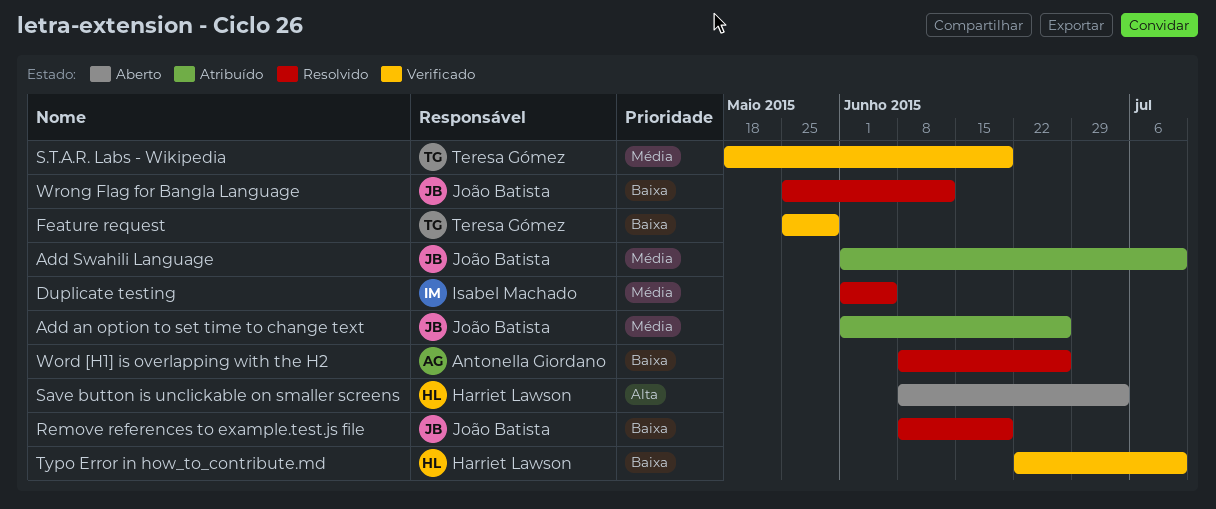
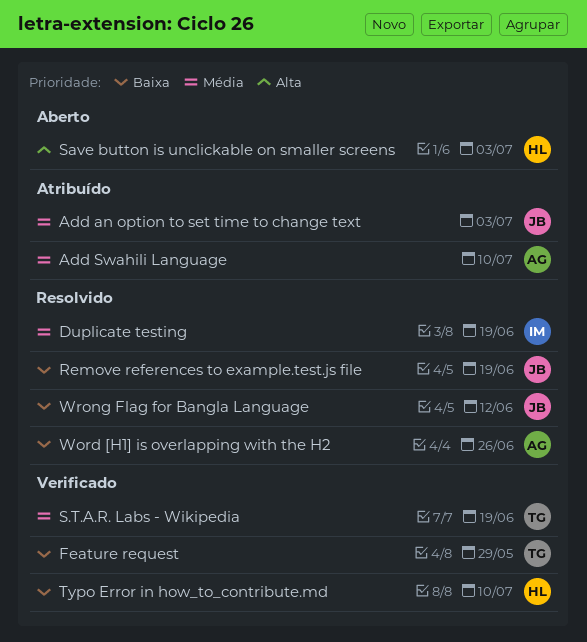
Add an option to set time to change text, due: Jun 26 -> Jul 3
Add Swahili Language, owner: João Batista -> Antonella Giordano
Duplicate testing, due: Jun 5 -> Jun 19

